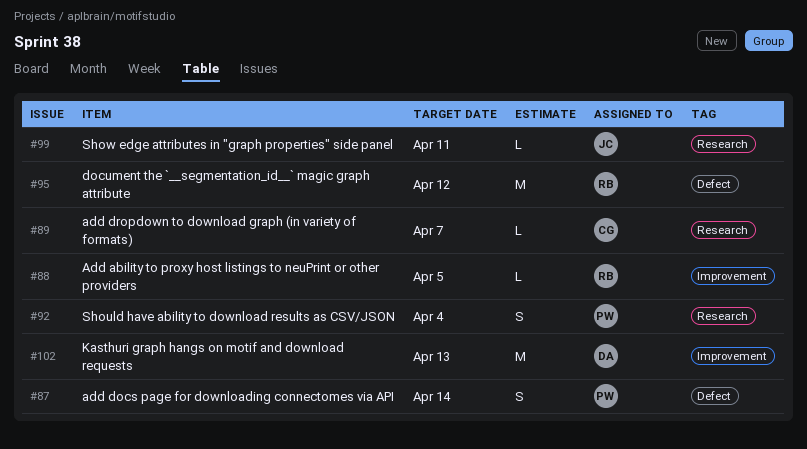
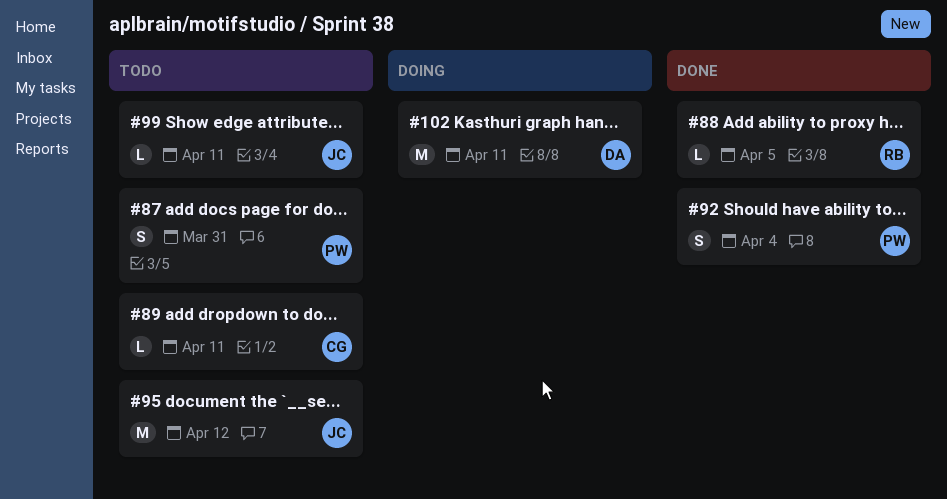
#87, due: Apr 14 -> Mar 31
#89, due: Apr 7 -> Apr 11
#95, owner: RB -> JC
#102, due: Apr 13 -> Apr 11

